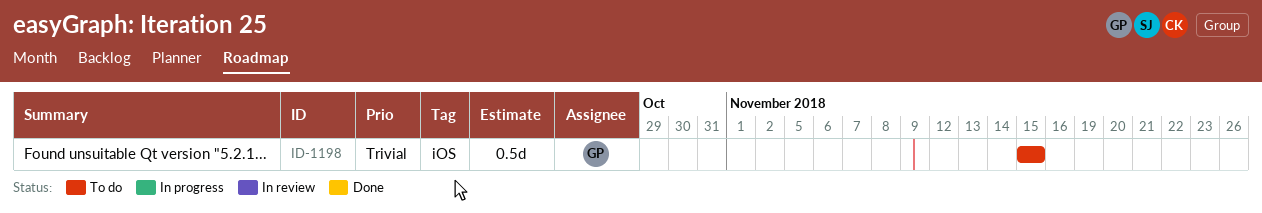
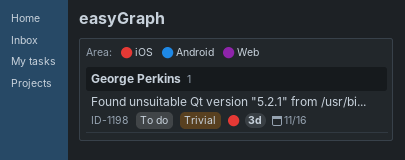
ID-1198, estimate: 0.5d -> 3d
ID-1198, due: Nov 15 -> Nov 16

